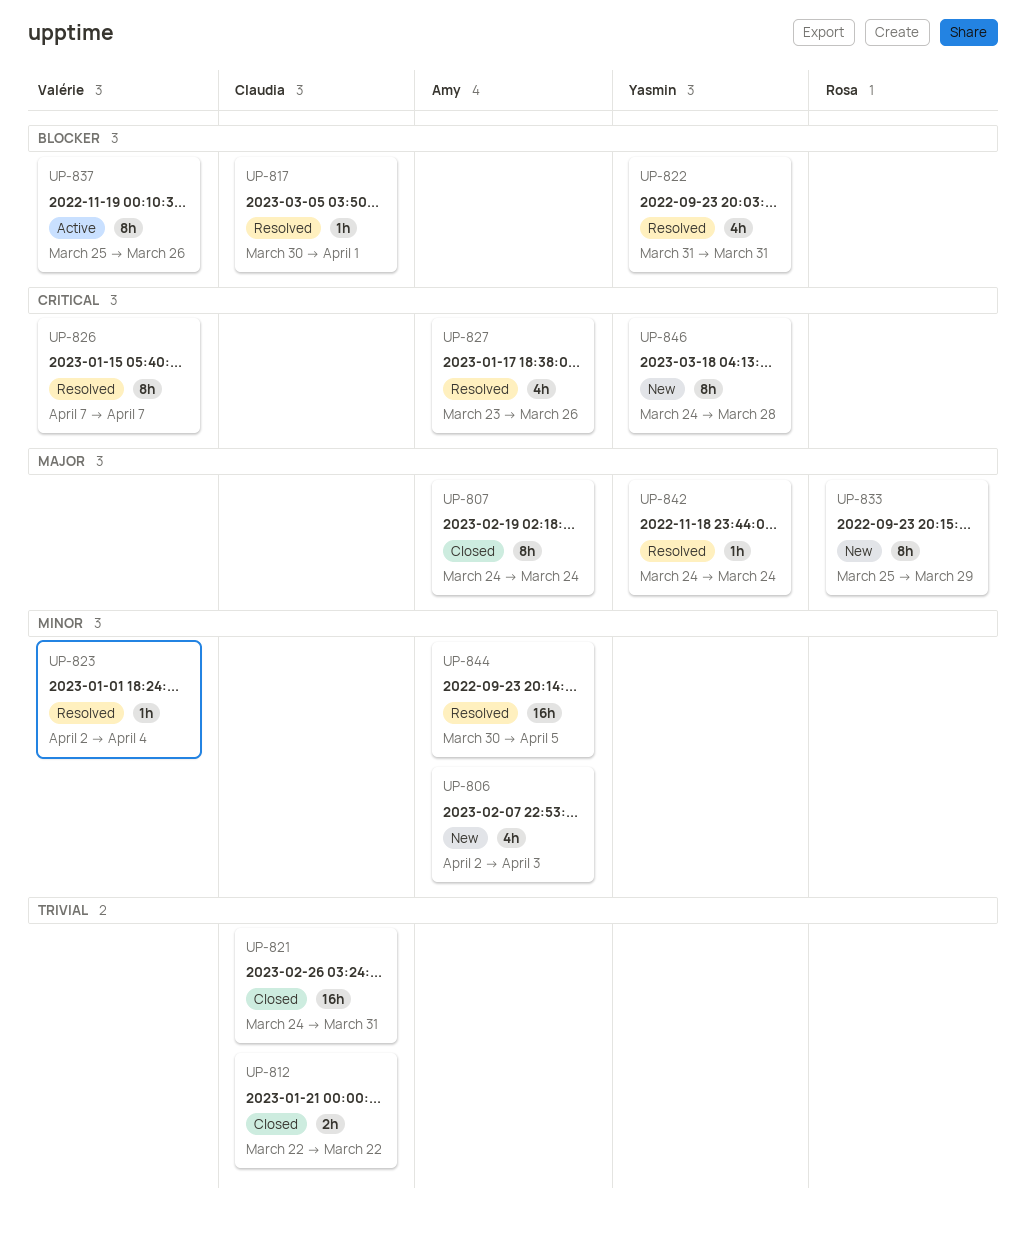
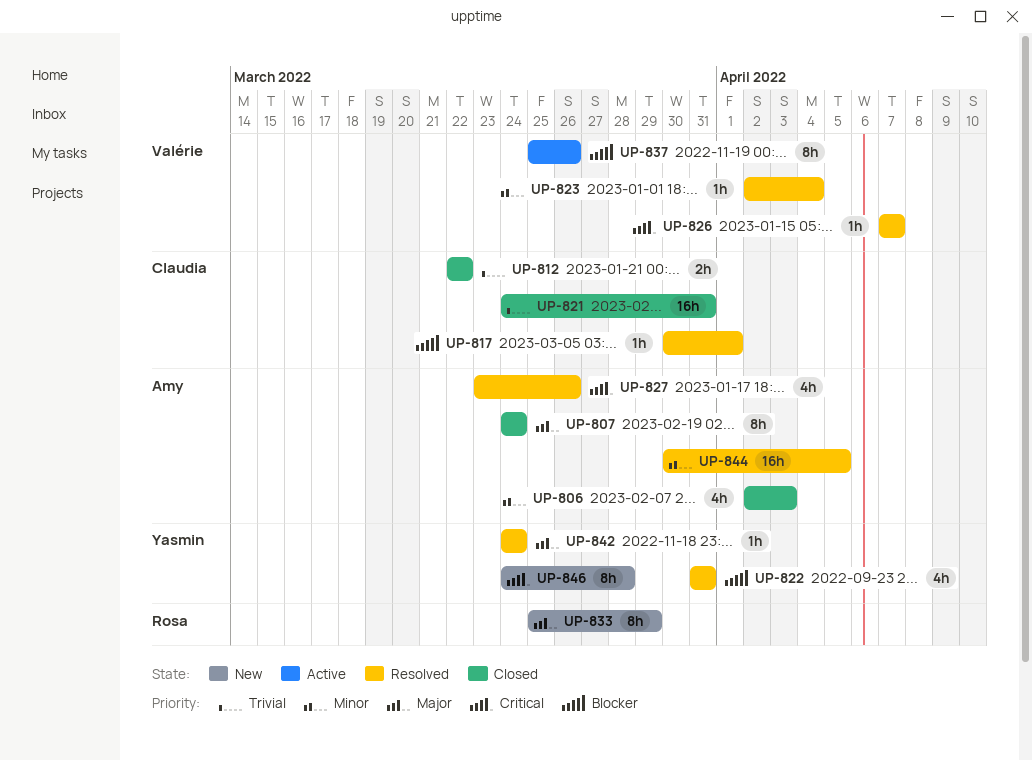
UP-806, status: New -> Closed
UP-826, estimate: 8h -> 1h

